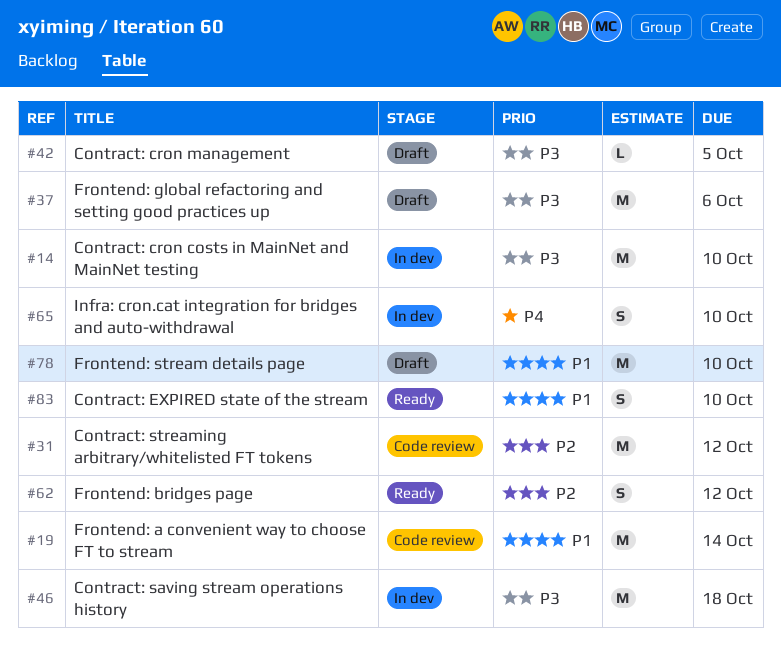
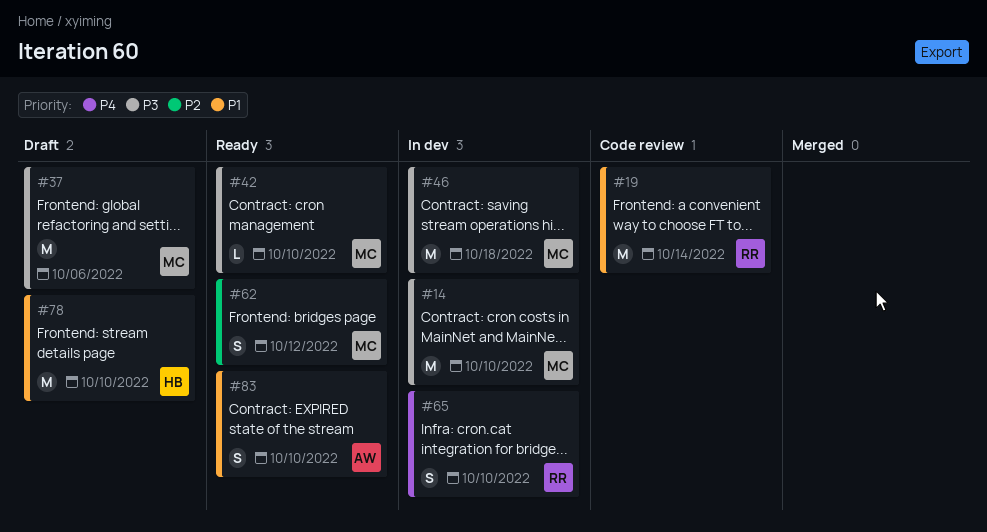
#31: present -> none
#42, status: Draft -> Ready
#42, due: Oct 5 -> Oct 10

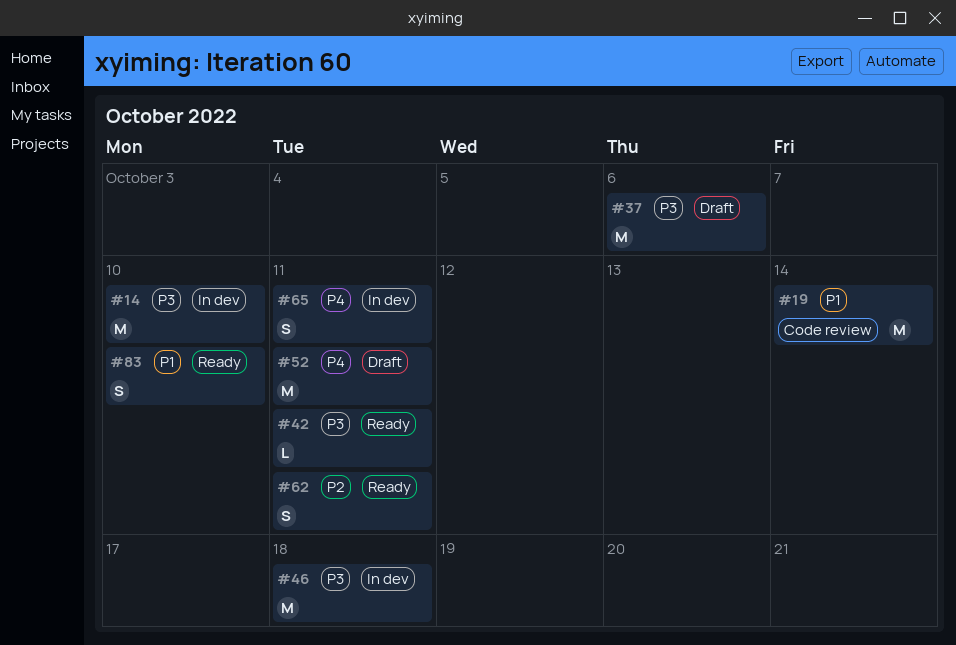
#42, due: Oct 10 -> Oct 11
#52: none -> present
#62, due: Oct 12 -> Oct 11
#65, due: Oct 10 -> Oct 11
#78: present -> none

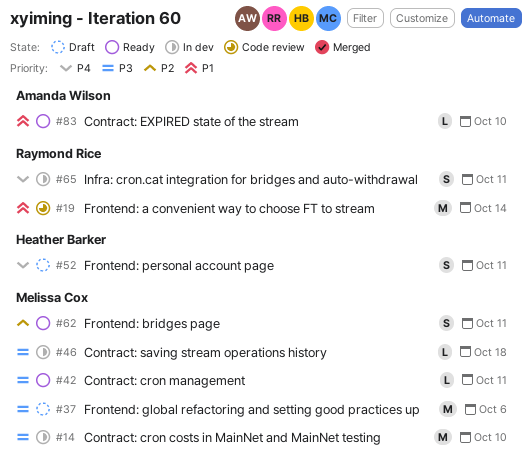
#46, estimate: M -> L
#52, estimate: M -> S
#83, estimate: S -> L

